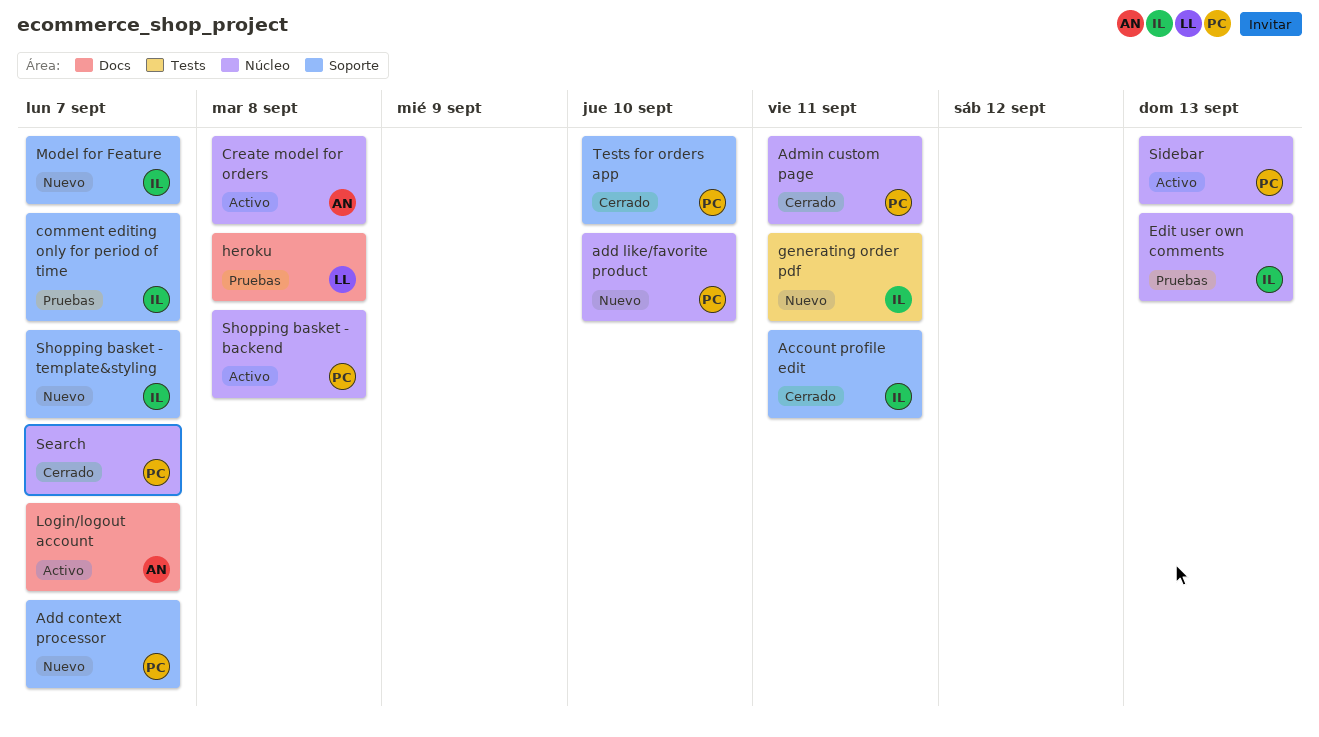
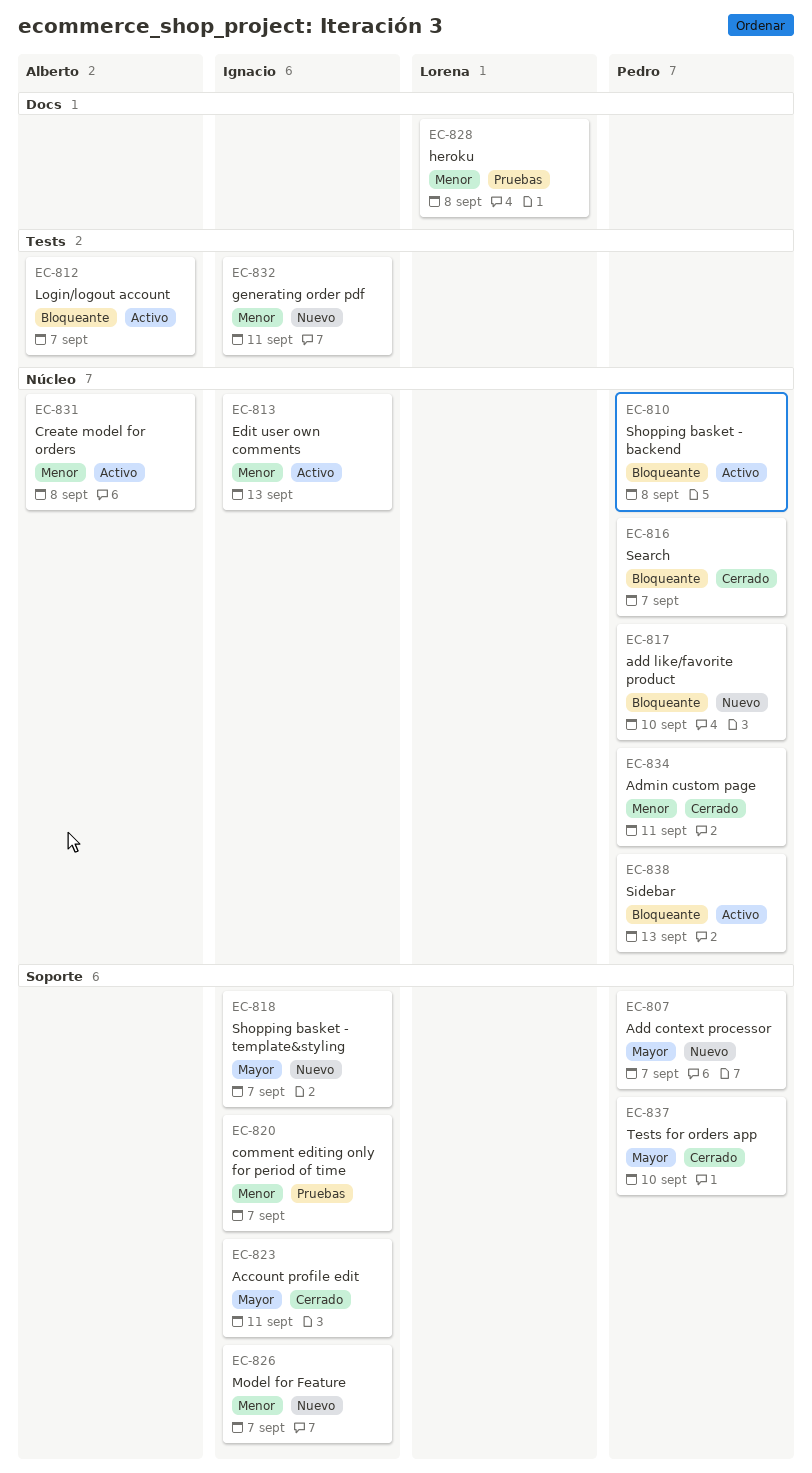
Edit user own comments, status: Pruebas -> Activo
Login/logout account, label: Docs -> Tests

